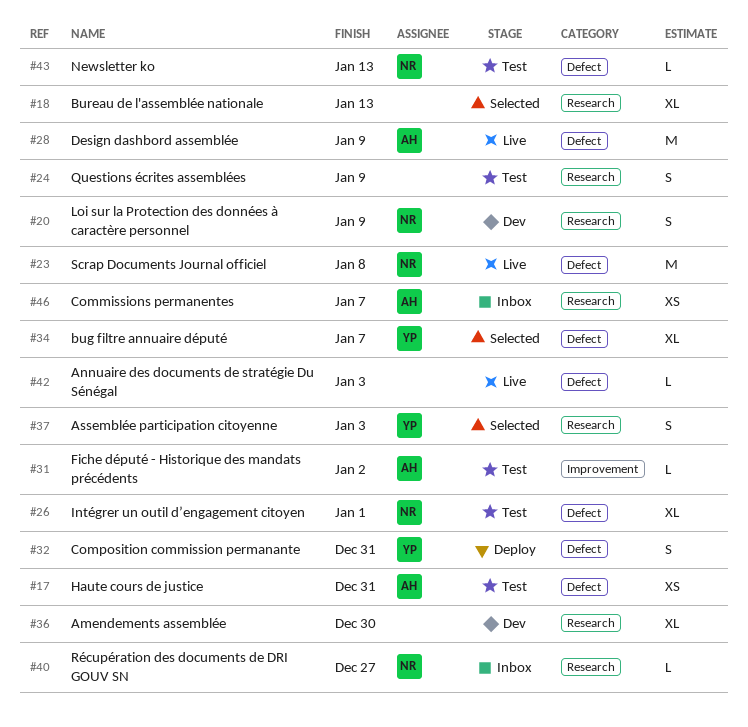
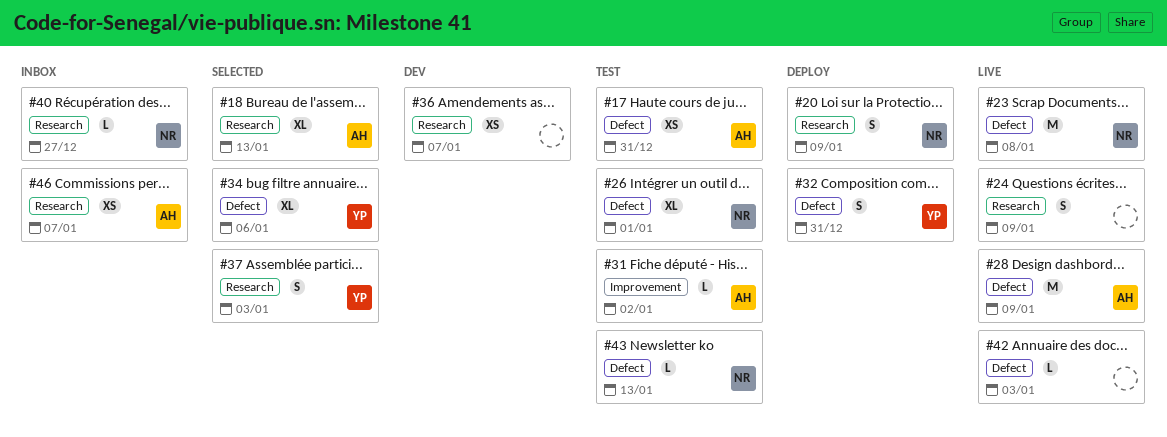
#18, owner: none -> AH
#20, status: Dev -> Deploy
#24, status: Test -> Live
#34, due: Jan 7 -> Jan 6
#36, estimate: XL -> XS
#36, due: Dec 30 -> Jan 7

